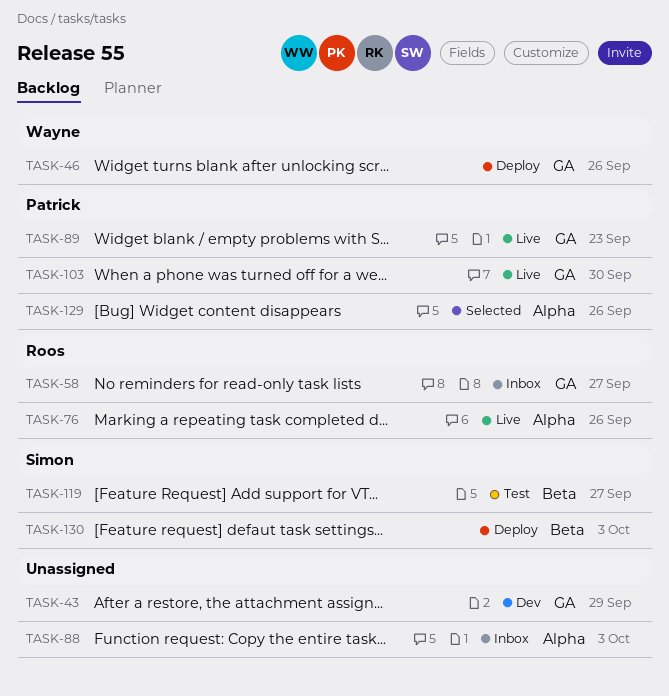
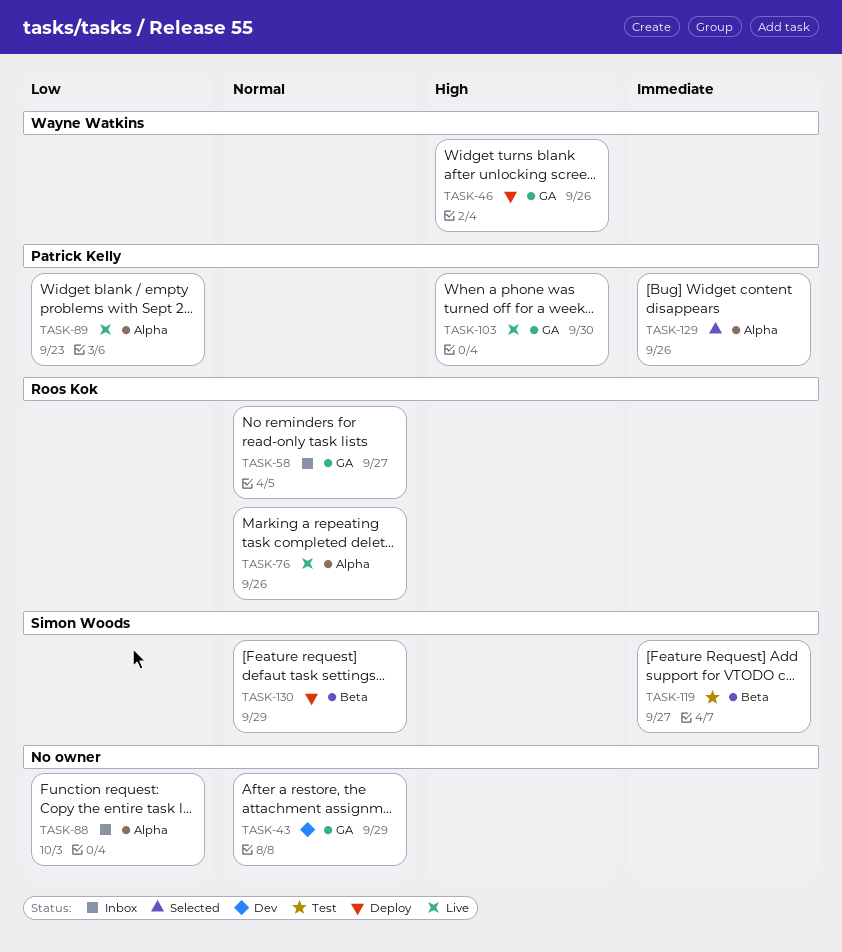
TASK-89, label: GA -> Alpha
TASK-130, due: Oct 3 -> Sep 29

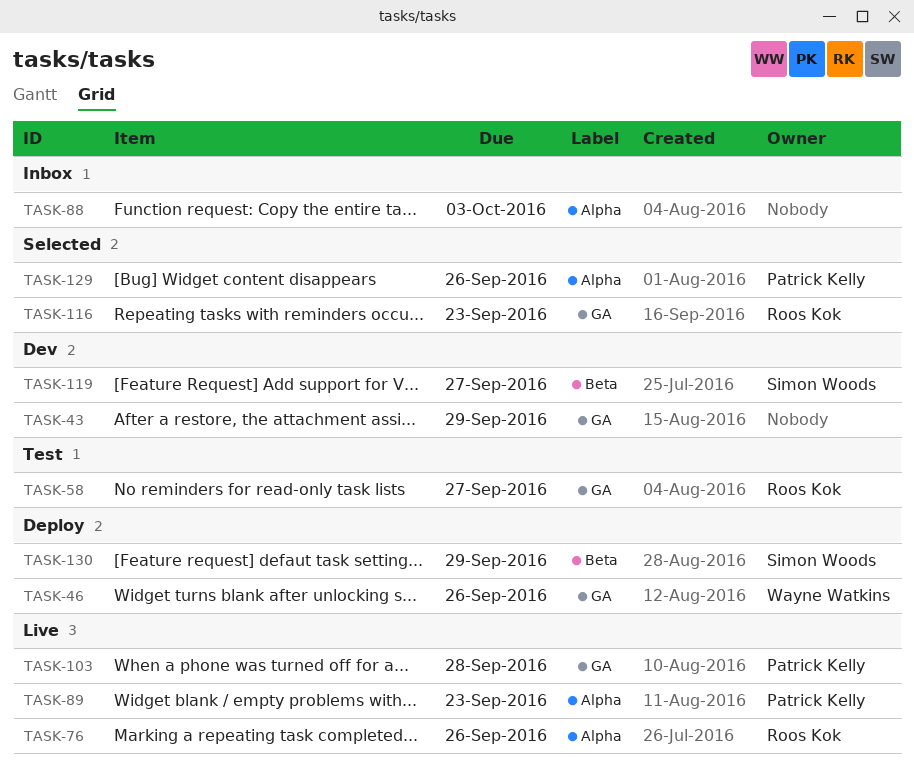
TASK-58, status: Inbox -> Test
TASK-103, due: Sep 30 -> Sep 28
TASK-116: none -> present
TASK-119, status: Test -> Dev

